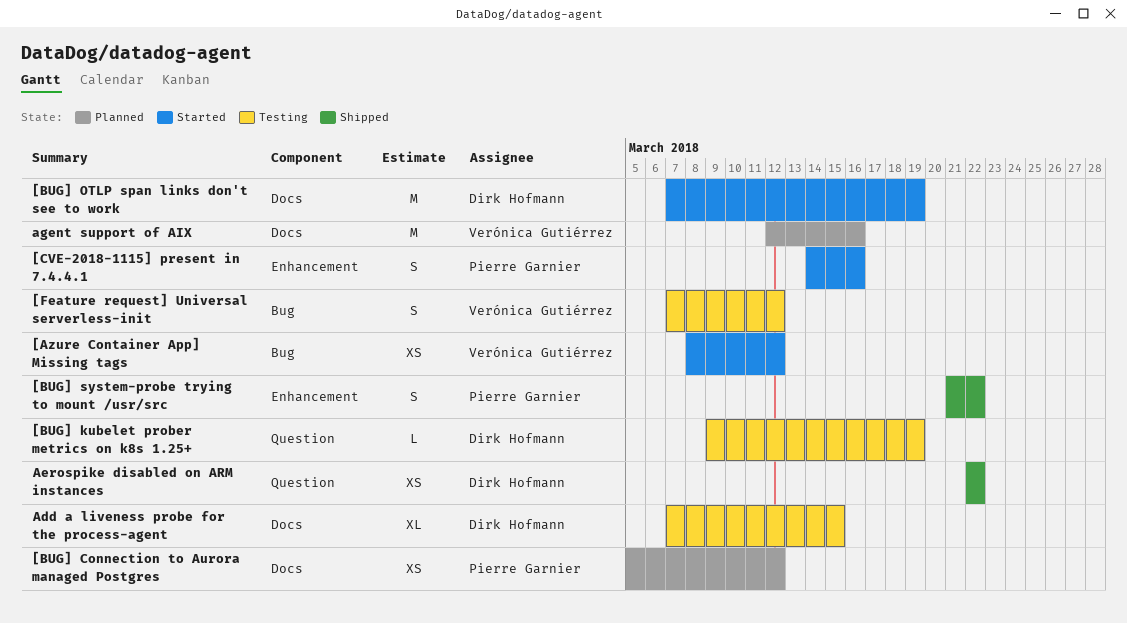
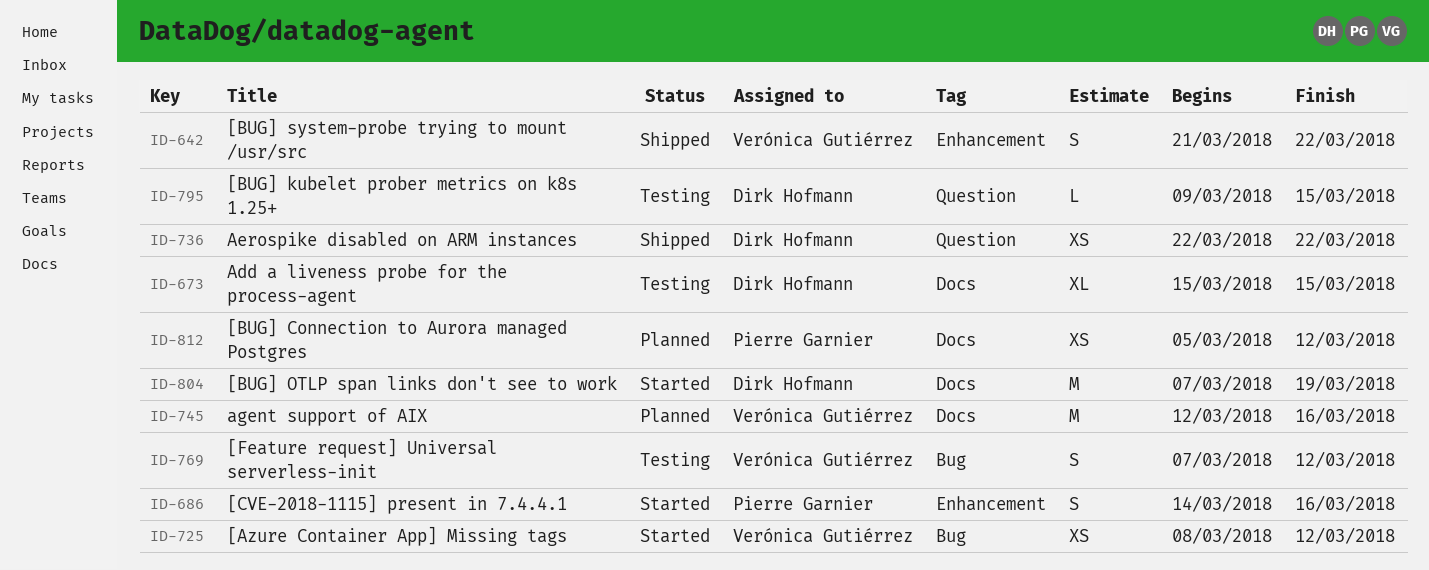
[BUG] kubelet prober metrics on k8s 1.25+, due: Mar 19 -> Mar 15
[BUG] system-probe trying to mount /usr/src, owner: Pierre Garnier -> Verónica Gutiérrez
Add a liveness probe for the process-agent, start: Mar 7 -> Mar 15

